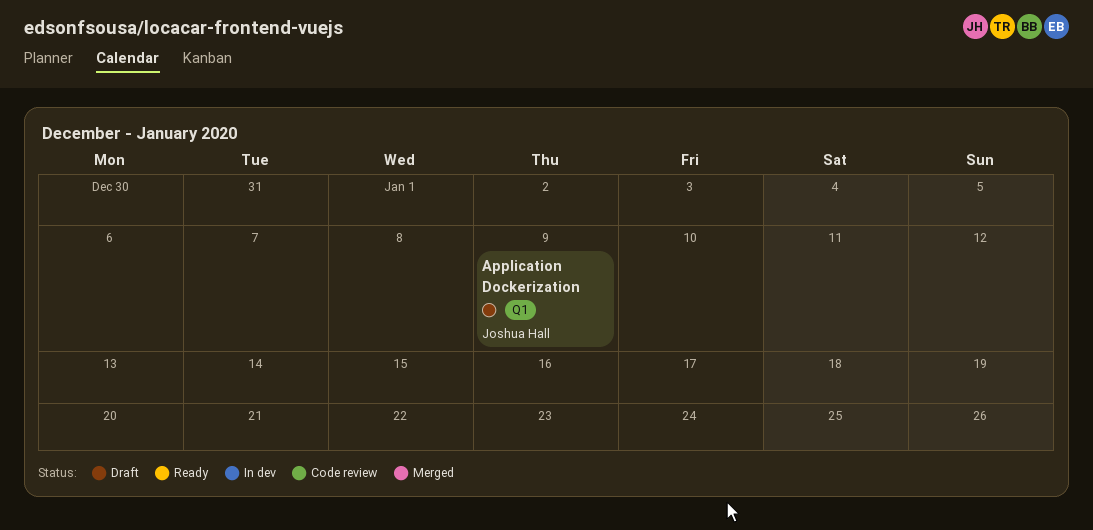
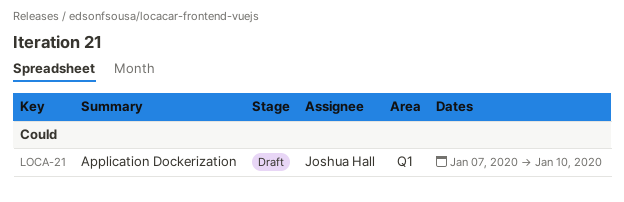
Application Dockerization, due: Jan 9 -> Jan 10

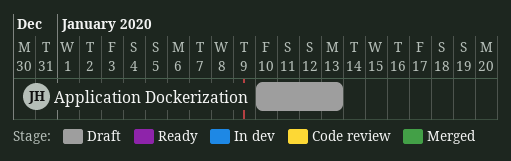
Application Dockerization, start: Jan 7 -> Jan 10
Application Dockerization, due: Jan 10 -> Jan 13

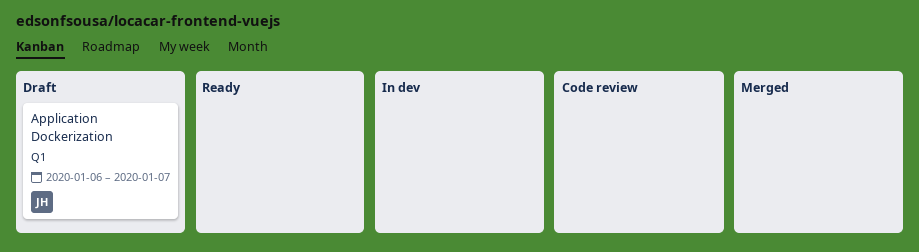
Application Dockerization, start: Jan 10 -> Jan 6
Application Dockerization, due: Jan 13 -> Jan 7

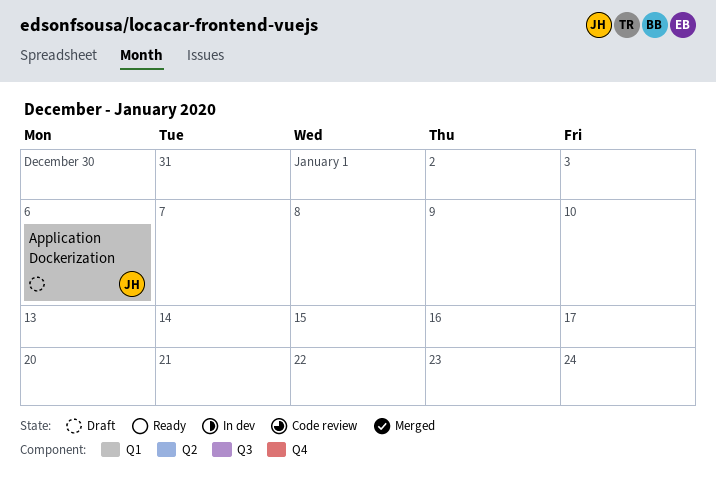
Application Dockerization, due: Jan 7 -> Jan 6

